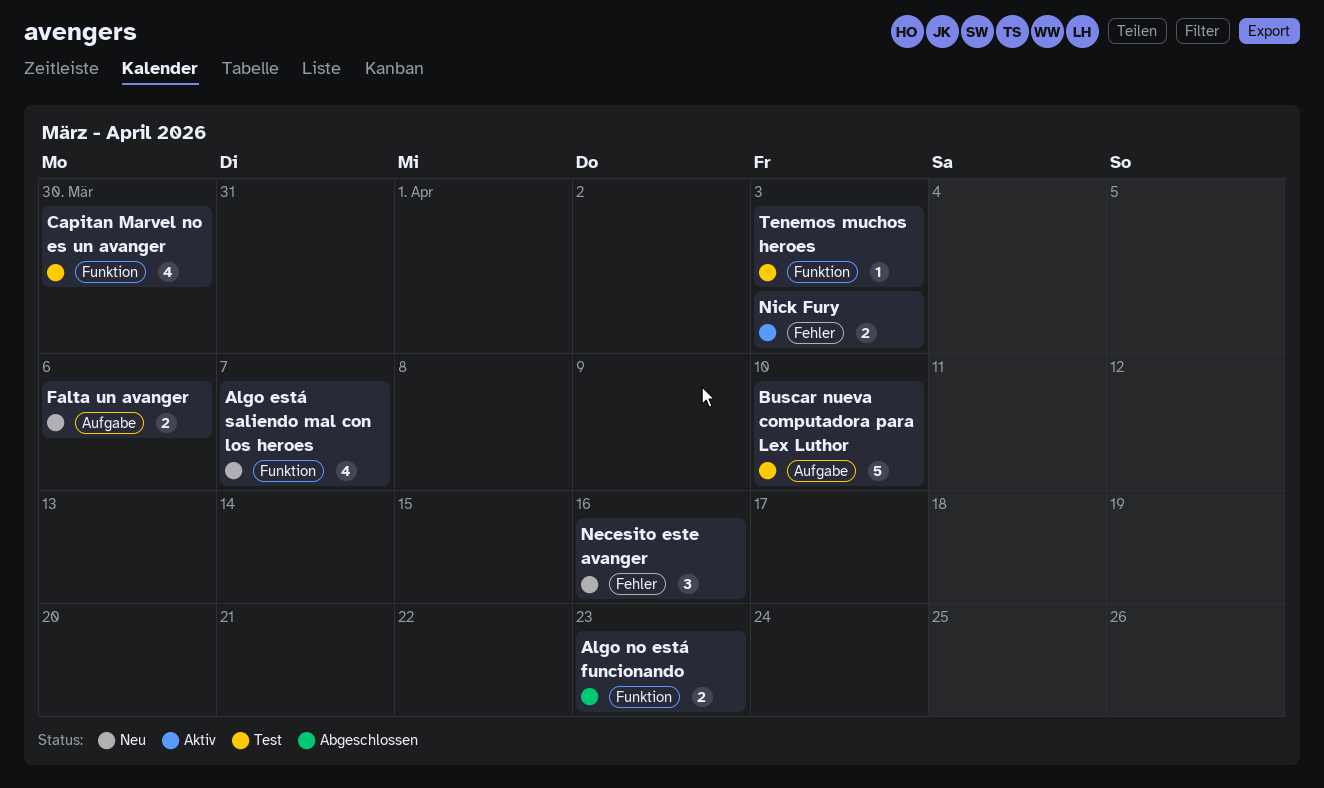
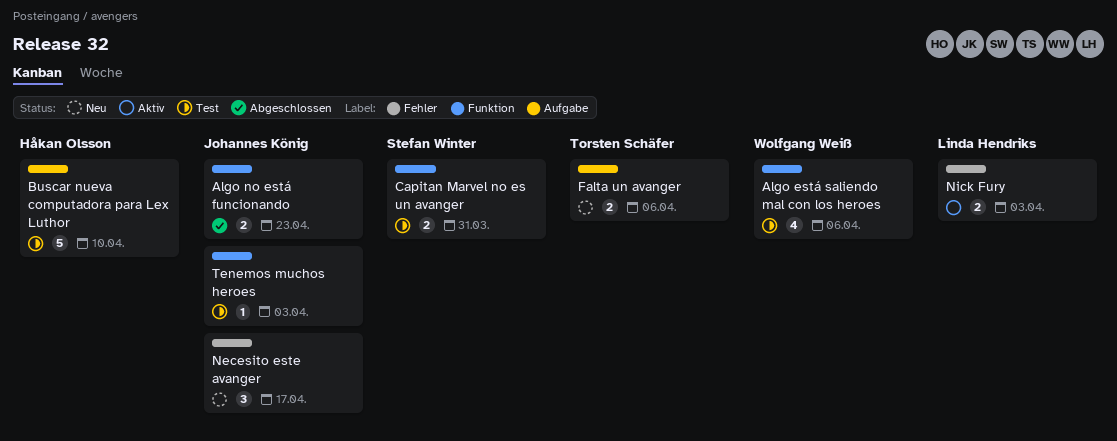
Algo está saliendo mal con los heroes, status: Neu -> Test
Algo está saliendo mal con los heroes, due: Apr 7 -> Apr 6
Capitan Marvel no es un avanger, estimate: 4 -> 2
Capitan Marvel no es un avanger, due: Mar 30 -> Mar 31
Necesito este avanger, due: Apr 16 -> Apr 17

